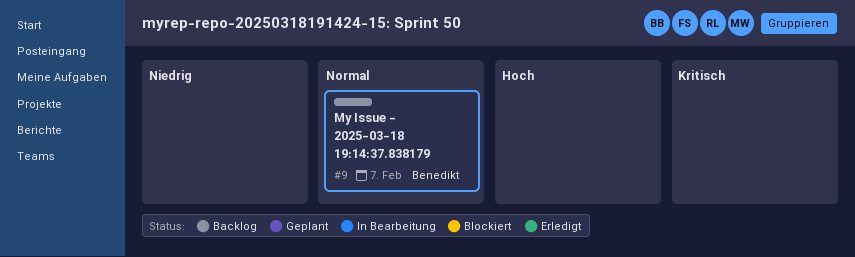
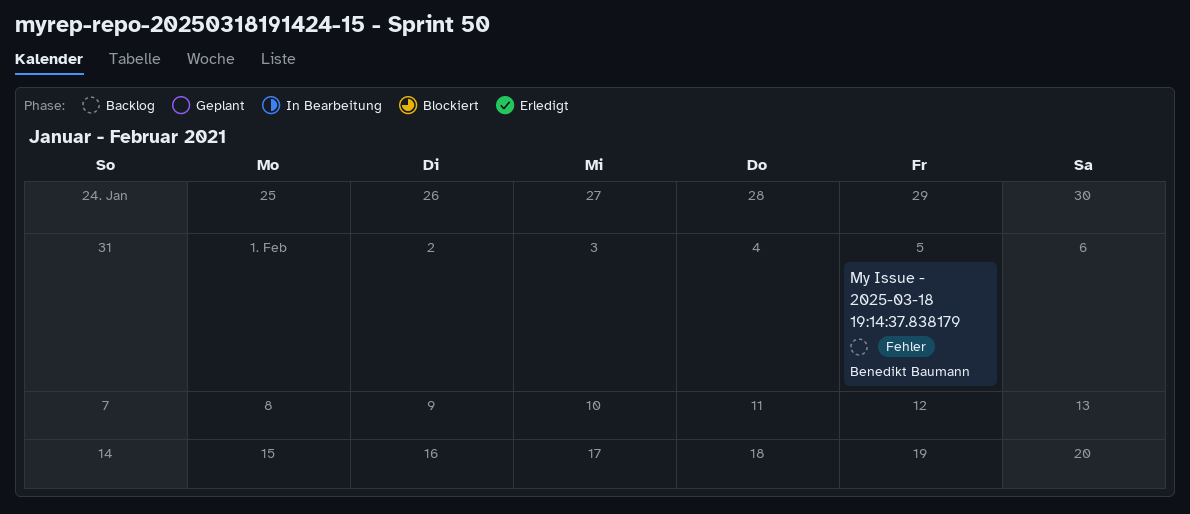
My Issue - 2025-03-18 19:14:37.838179, due: Feb 7 -> Feb 5

